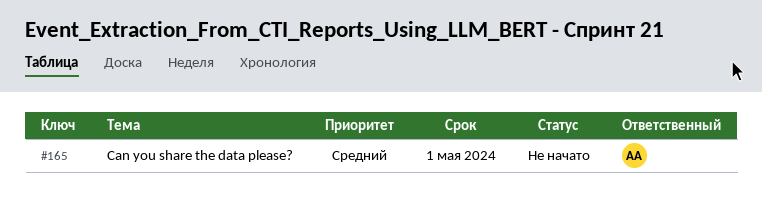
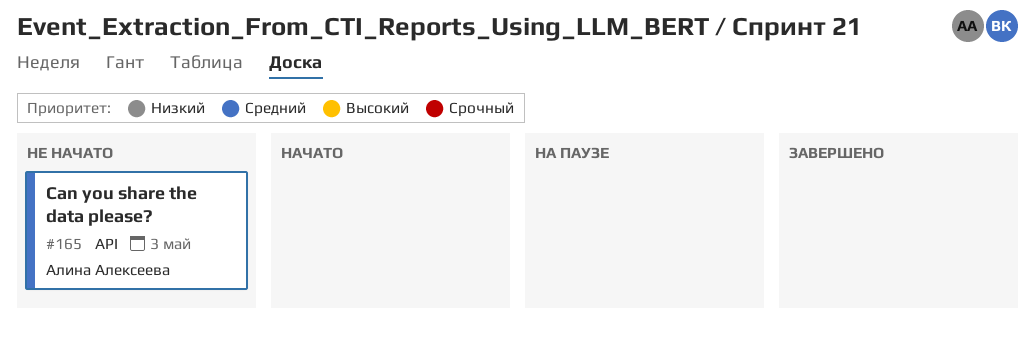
#165, due: May 1 -> May 3

